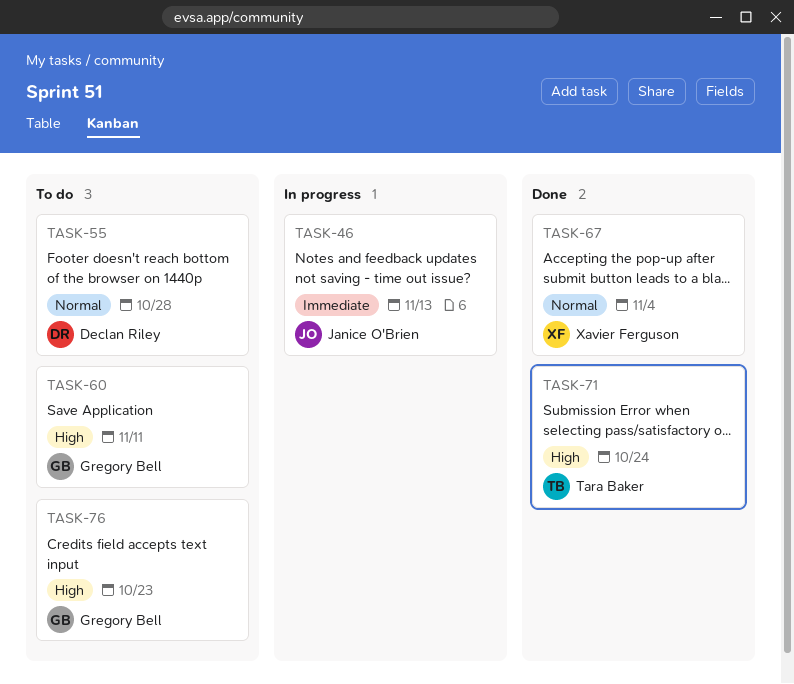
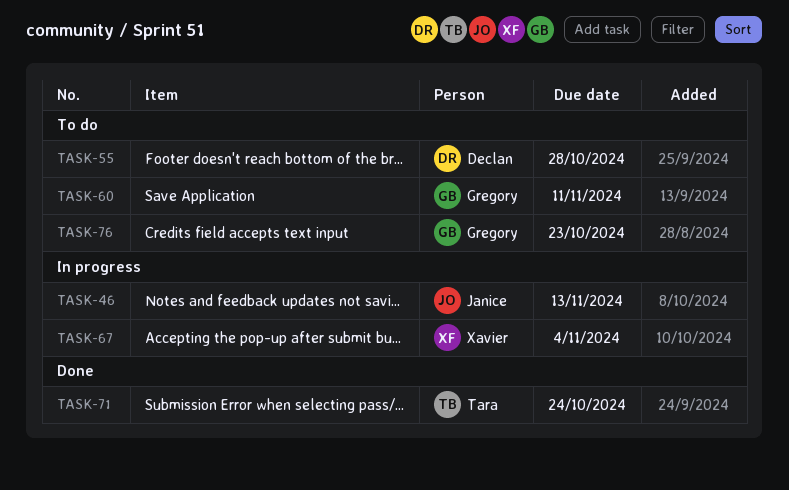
TASK-67, status: Done -> In progress

